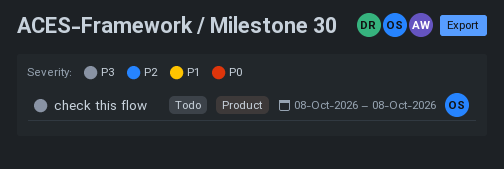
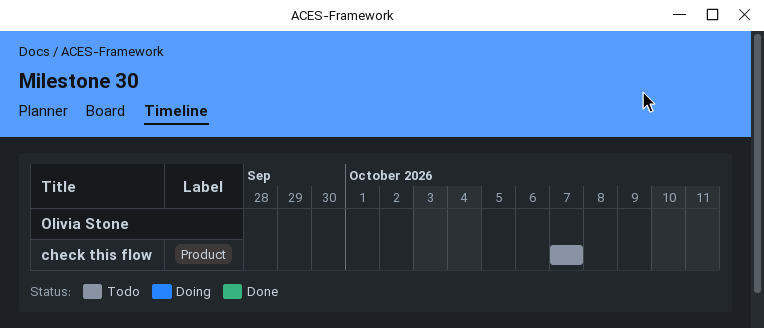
check this flow, start: Oct 8 -> Oct 7
check this flow, due: Oct 8 -> Oct 7

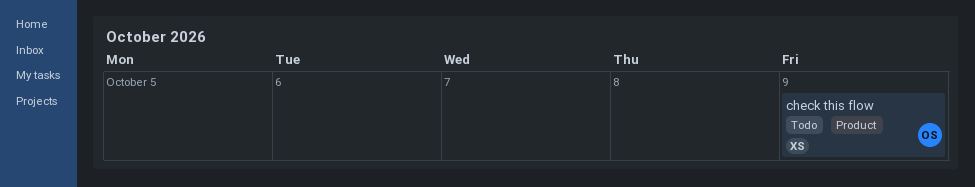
check this flow, due: Oct 7 -> Oct 9

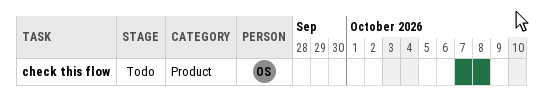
check this flow, due: Oct 9 -> Oct 8

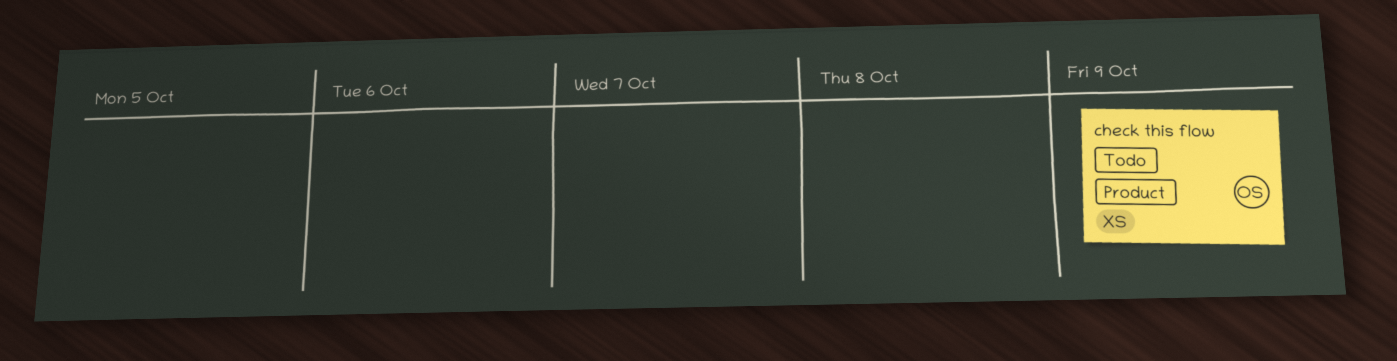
check this flow, due: Oct 8 -> Oct 9

